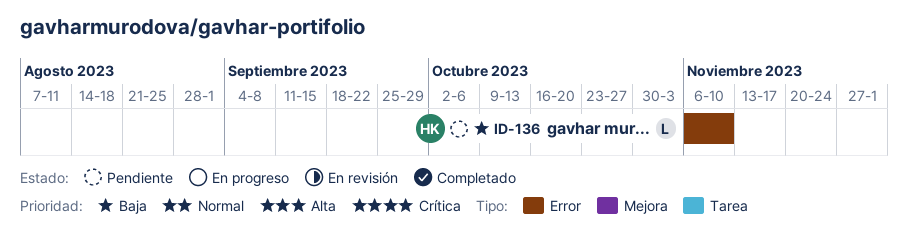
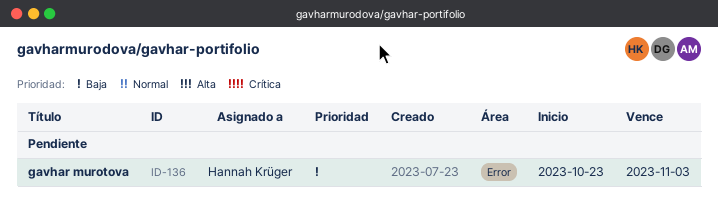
ID-136, start: Nov 6 -> Oct 23
ID-136, due: Nov 10 -> Nov 3

